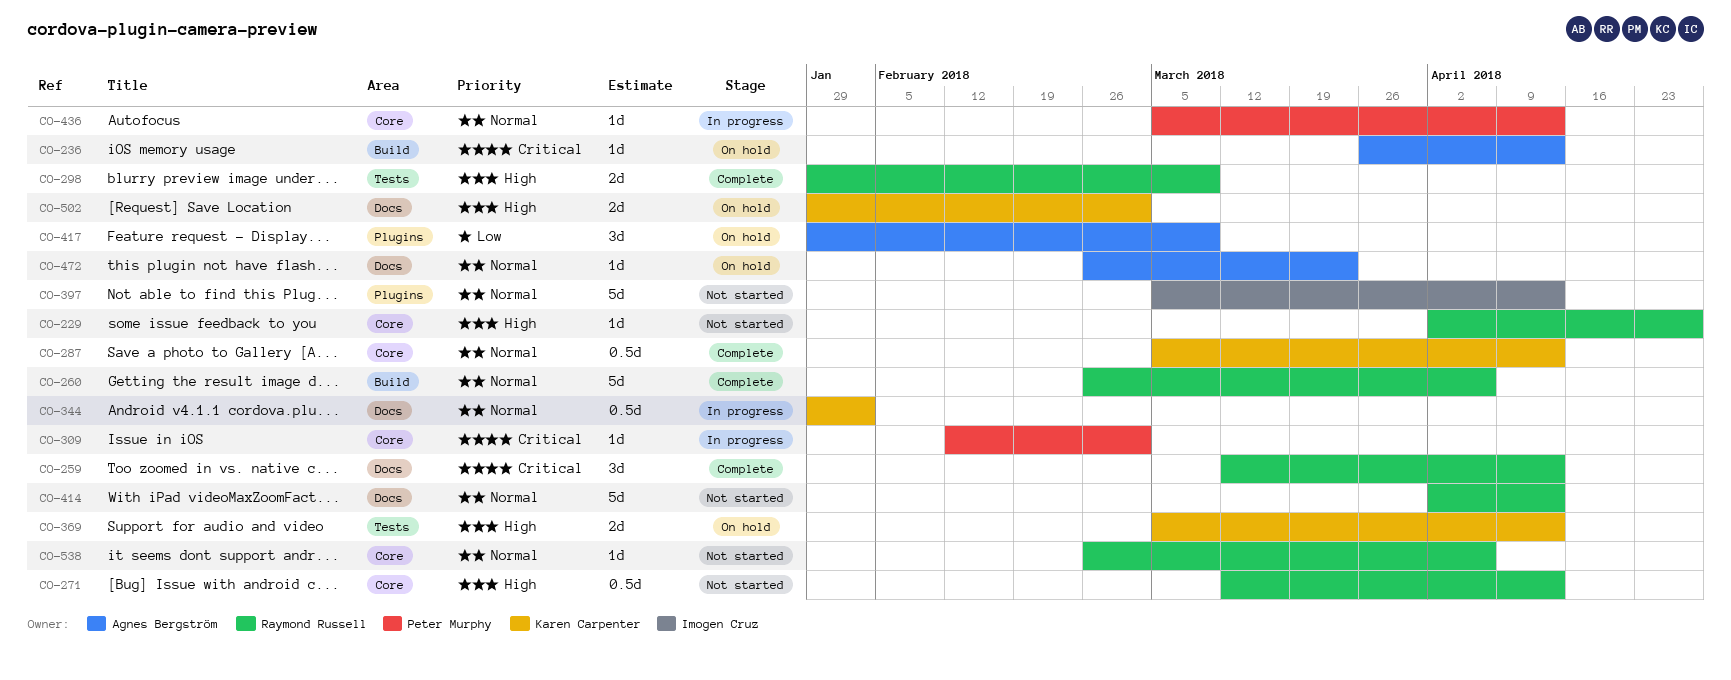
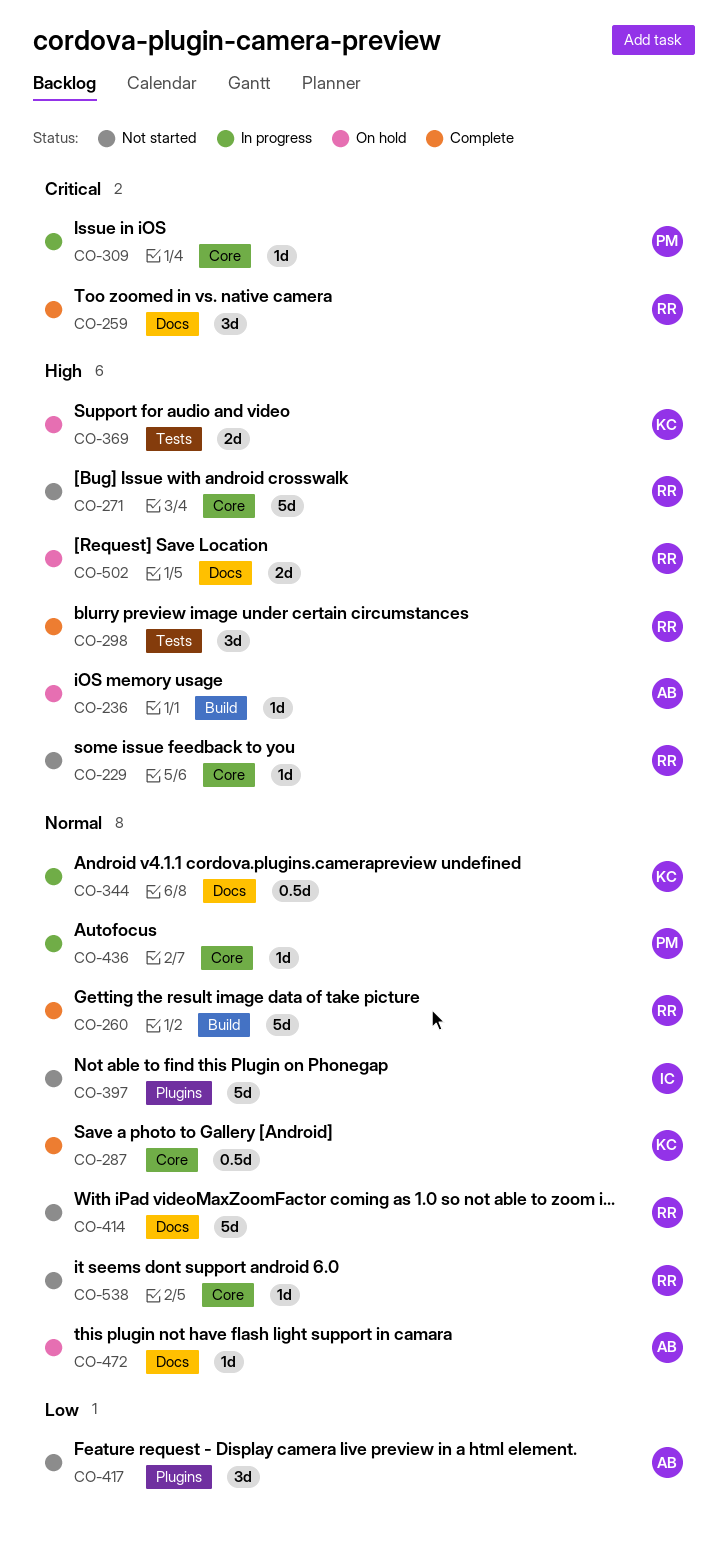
CO-236, priority: Critical -> High
CO-271, estimate: 0.5d -> 5d
CO-298, estimate: 2d -> 3d
CO-417, status: On hold -> Not started
CO-502, owner: Karen Carpenter -> Raymond Russell

